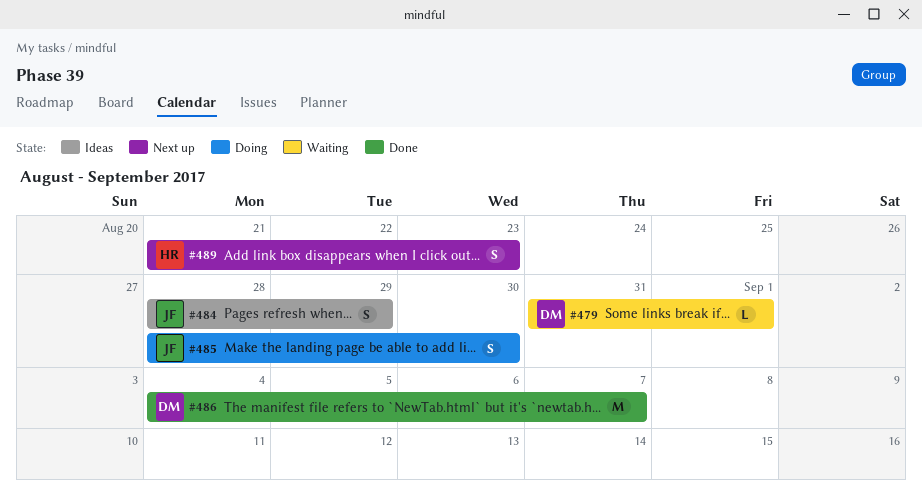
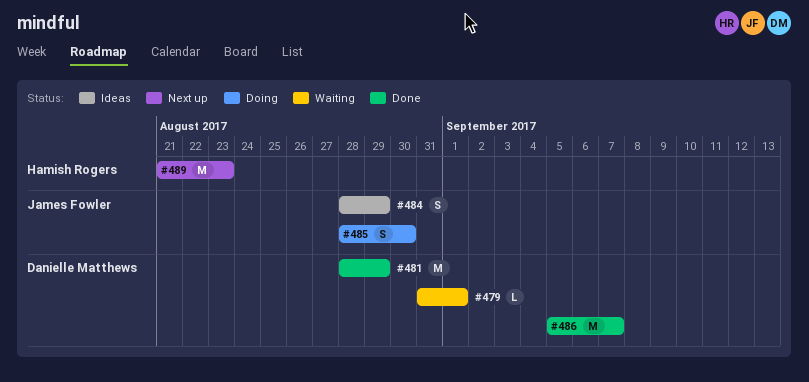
#481: none -> present
#486, start: Sep 4 -> Sep 5
#489, estimate: S -> M

